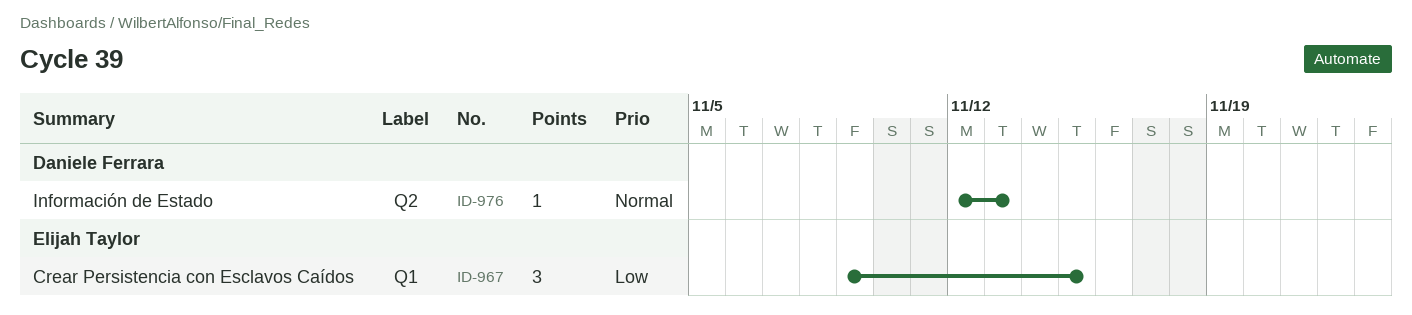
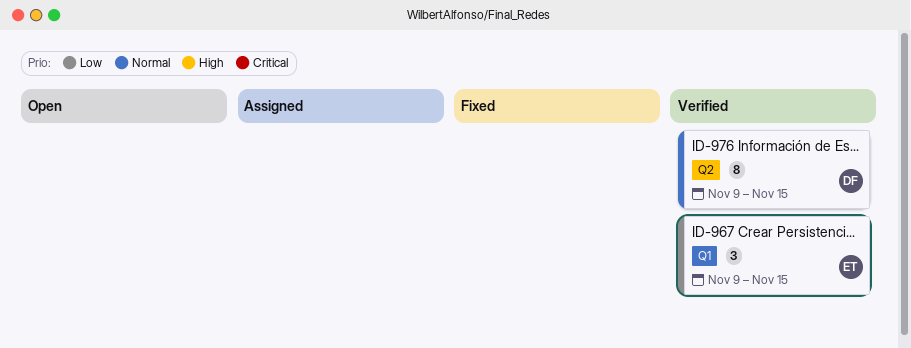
ID-976, estimate: 1 -> 8
ID-976, start: Nov 12 -> Nov 9
ID-976, due: Nov 13 -> Nov 15

